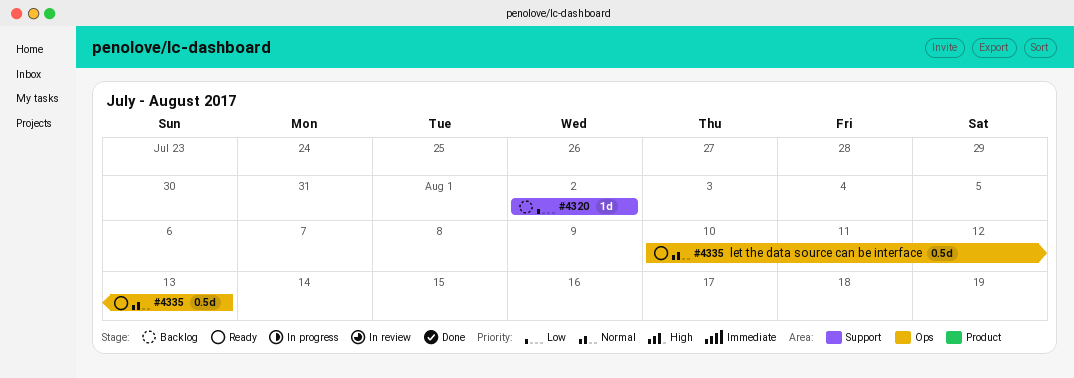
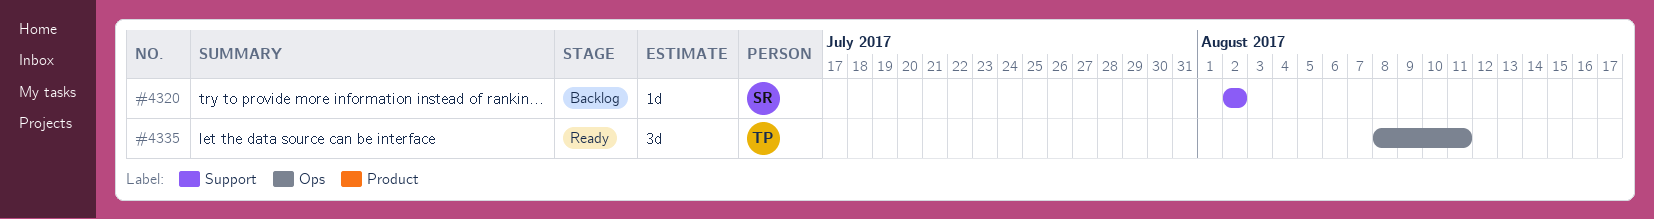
#4335, estimate: 0.5d -> 3d
#4335, start: Aug 10 -> Aug 8
#4335, due: Aug 13 -> Aug 11

